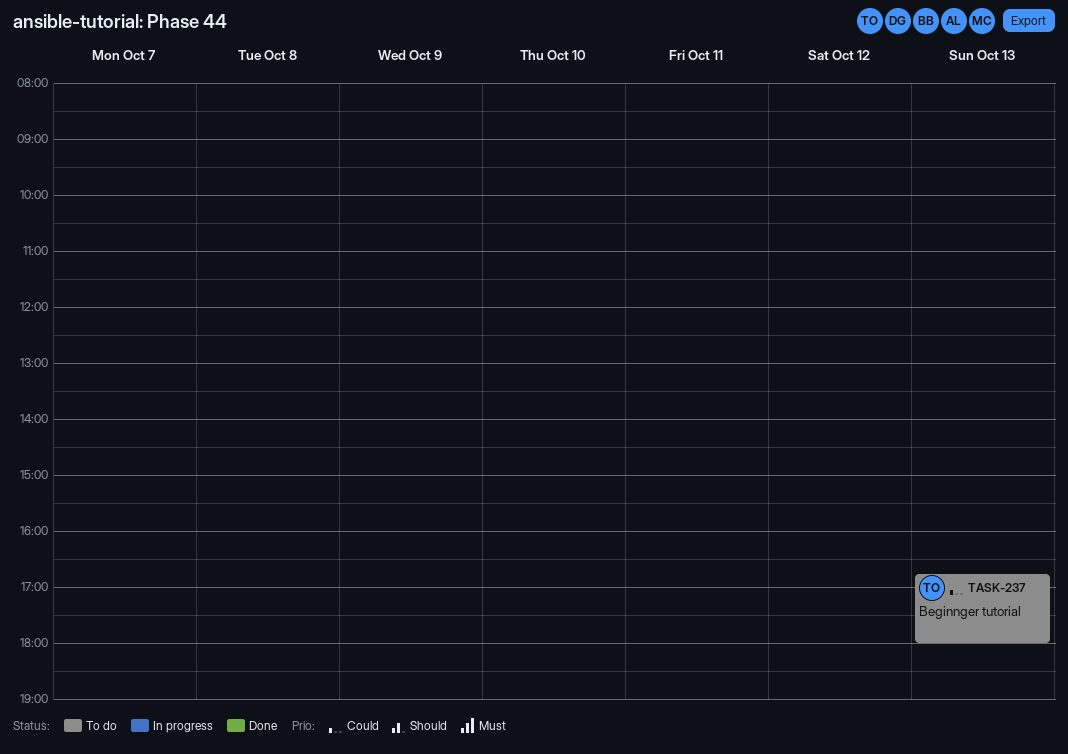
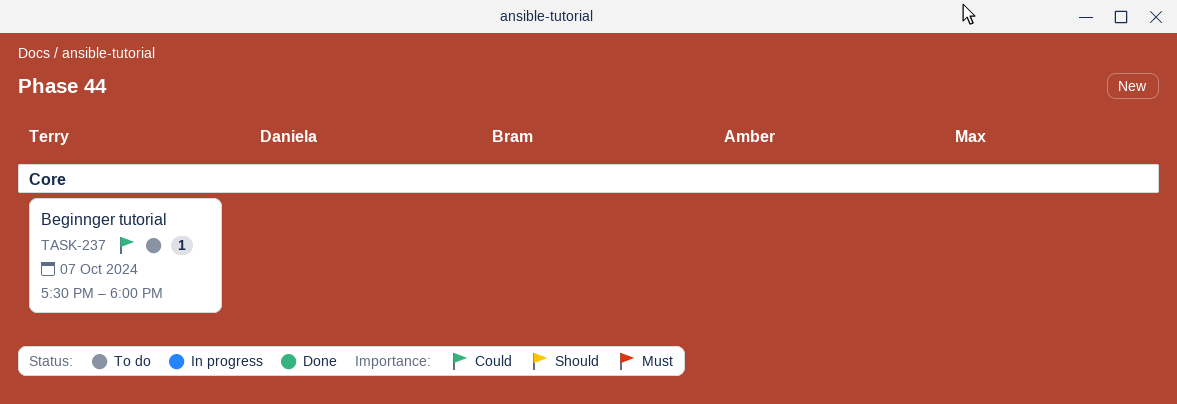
TASK-237, day: Oct 13 -> Oct 7
TASK-237, begins: 16:45 -> 17:30

